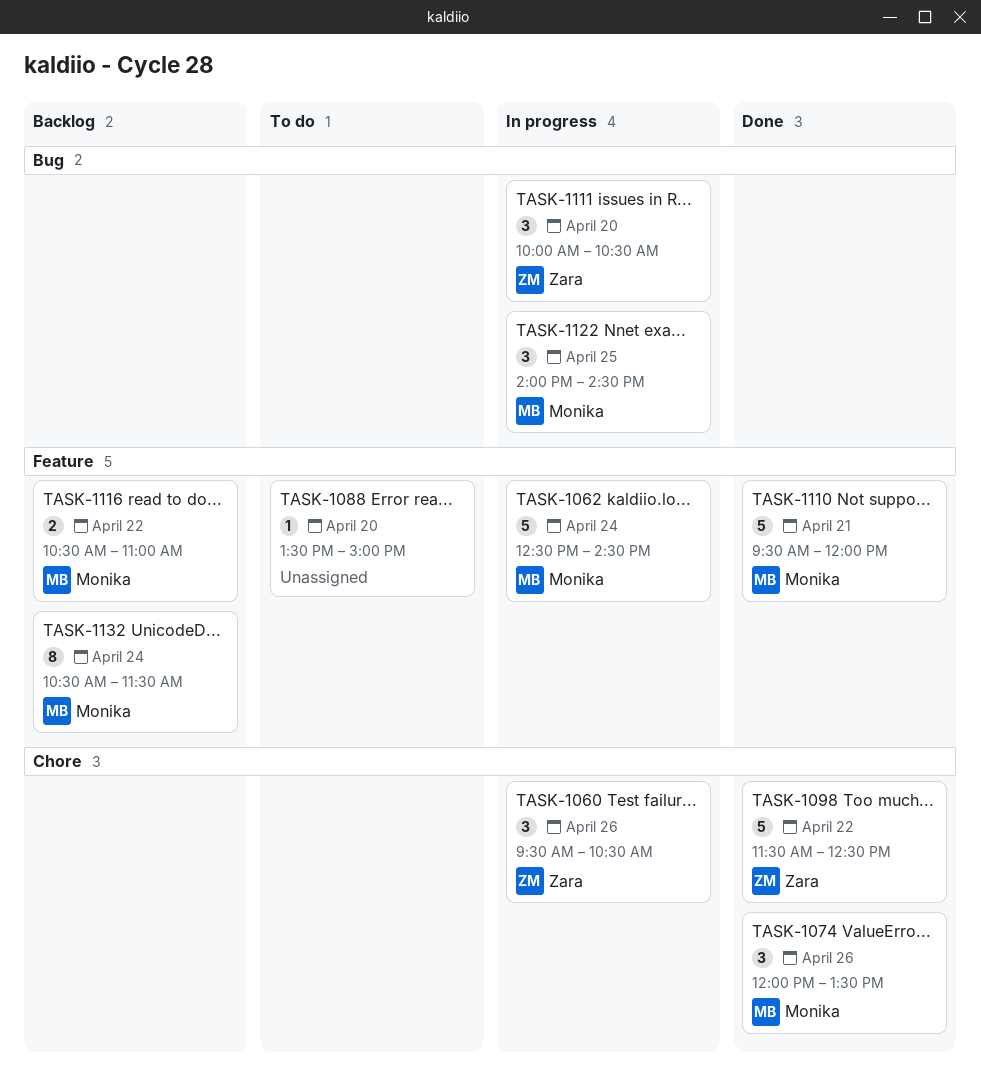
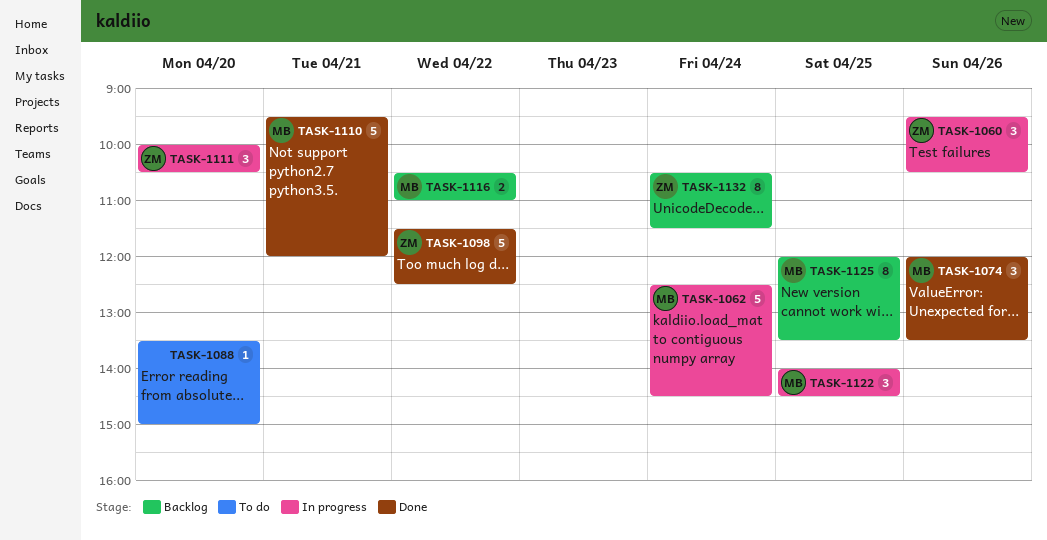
TASK-1125: none -> present
TASK-1132, owner: Monika -> Zara

